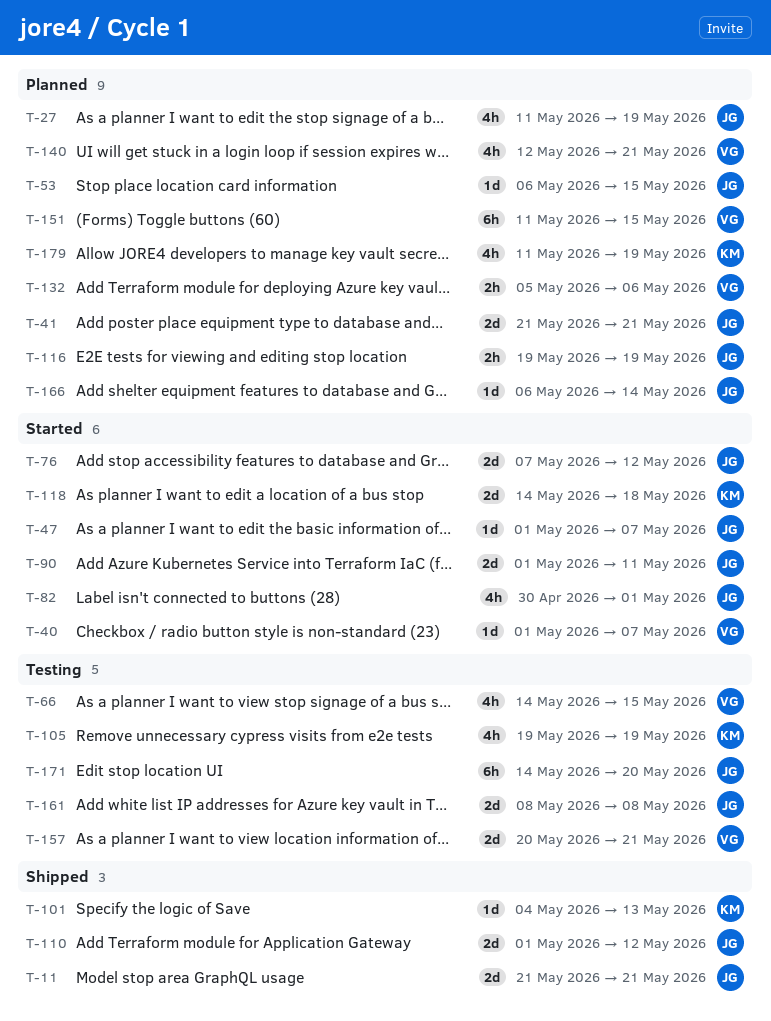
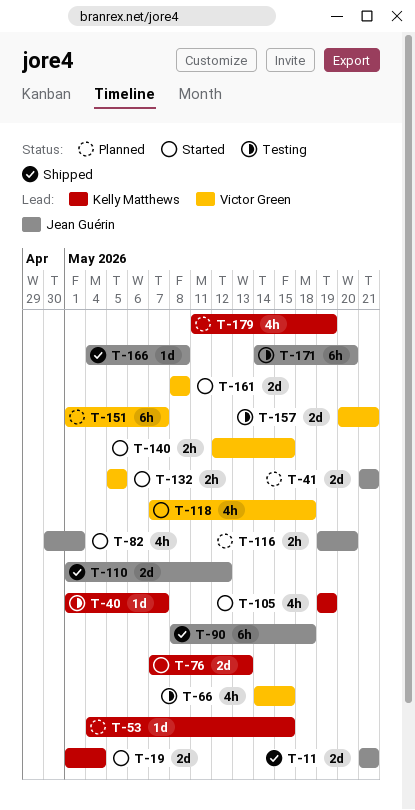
T-19: none -> present
T-27: present -> none
T-40, status: Started -> Testing
T-40, owner: Victor Green -> Kelly Matthews
T-47: present -> none
T-53, owner: Jean Guérin -> Kelly Matthews
T-53, start: May 6 -> May 4
T-76, owner: Jean Guérin -> Kelly Matthews
T-76, due: May 12 -> May 13
T-90, status: Started -> Shipped
T-90, estimate: 2d -> 6h
T-90, start: May 1 -> May 8
T-90, due: May 11 -> May 18
T-101: present -> none
T-105, status: Testing -> Started
T-116, due: May 19 -> May 20
T-118, owner: Kelly Matthews -> Victor Green
T-118, estimate: 2d -> 4h
T-118, start: May 14 -> May 7
T-132, status: Planned -> Started
T-132, due: May 6 -> May 5
T-140, status: Planned -> Started
T-140, estimate: 4h -> 2h
T-140, due: May 21 -> May 15
T-151, start: May 11 -> May 1
T-151, due: May 15 -> May 7
T-161, status: Testing -> Started
T-161, owner: Jean Guérin -> Victor Green
T-166, status: Planned -> Shipped
T-166, start: May 6 -> May 4
T-166, due: May 14 -> May 8

